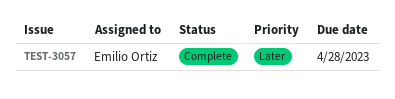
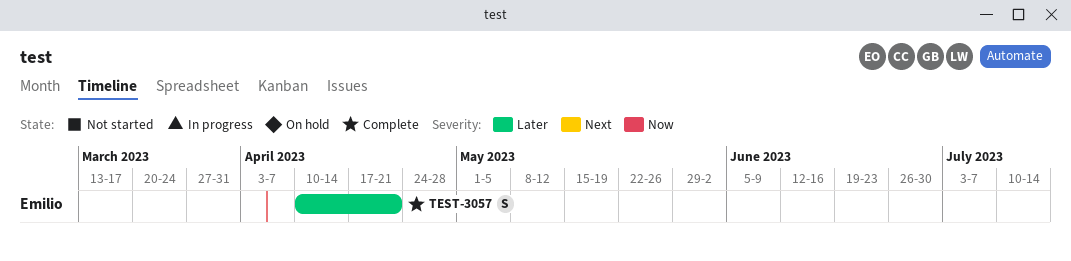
TEST-3057, due: Apr 28 -> Apr 21

